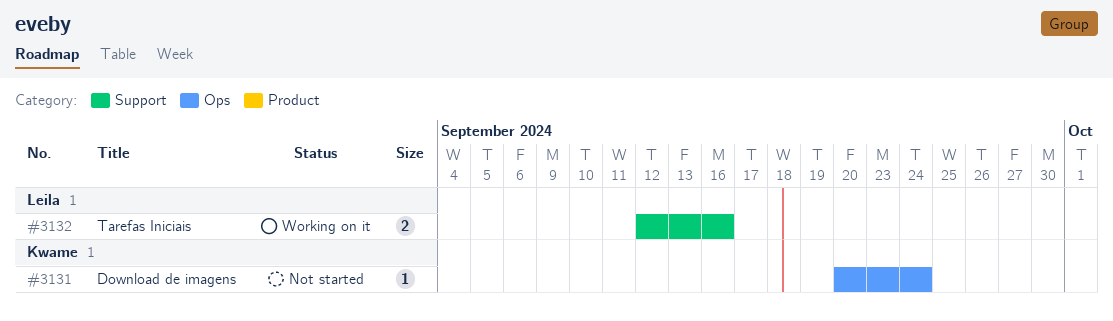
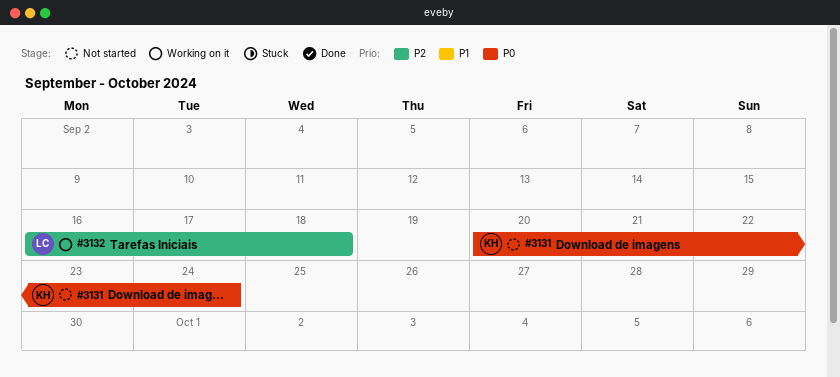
#3132, start: Sep 12 -> Sep 16
#3132, due: Sep 16 -> Sep 18

